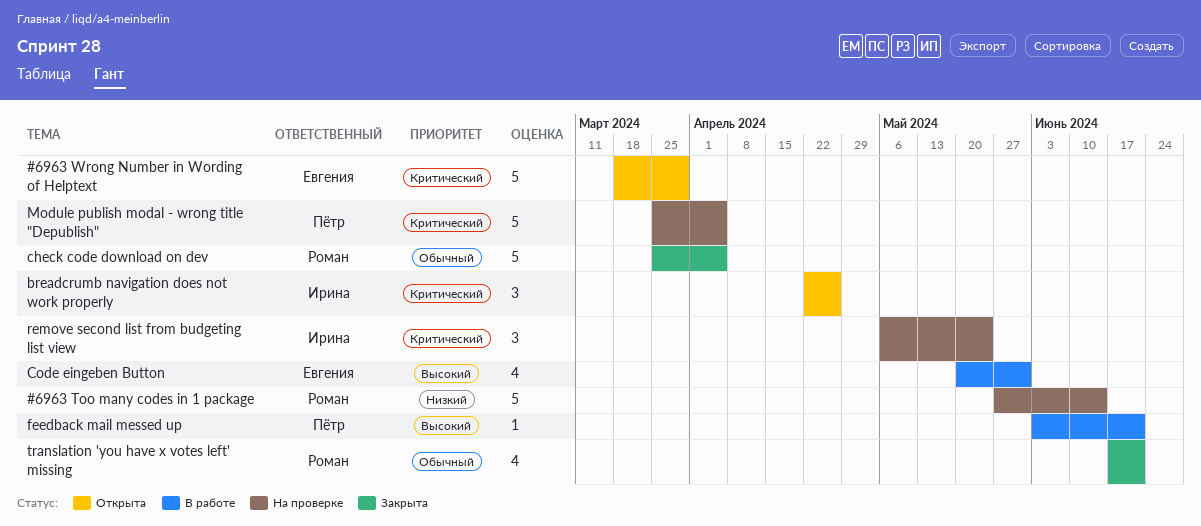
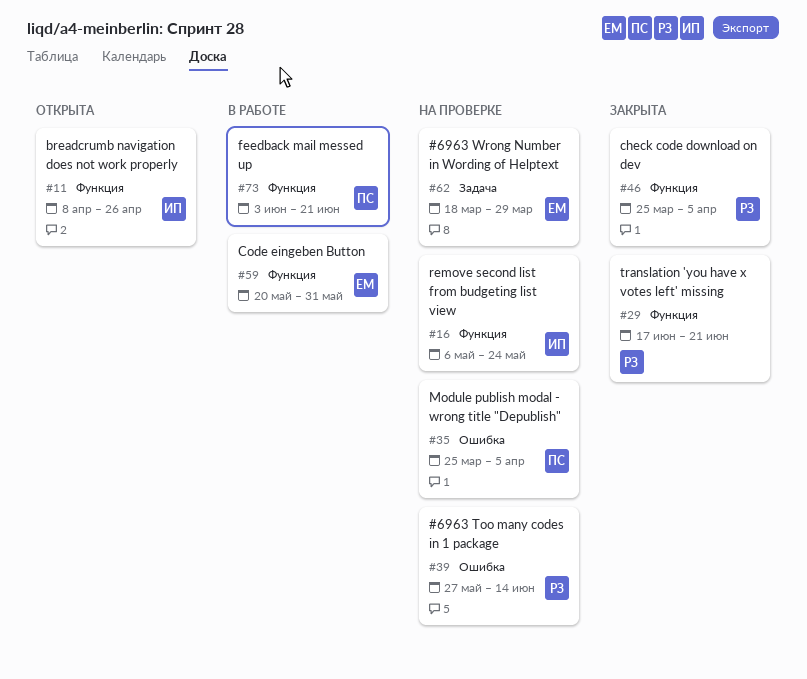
#6963 Wrong Number in Wording of Helptext, status: Открыта -> На проверке
breadcrumb navigation does not work properly, start: Apr 22 -> Apr 8

